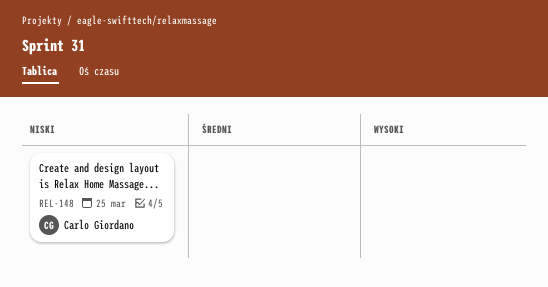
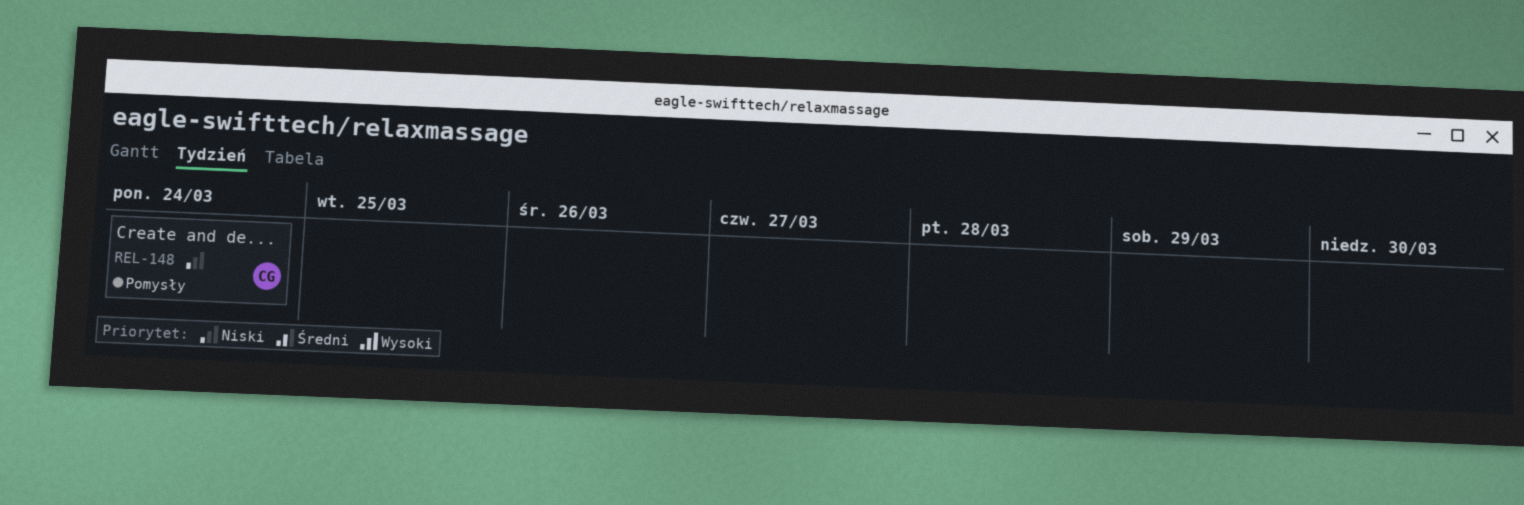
REL-148, due: Mar 25 -> Mar 24

